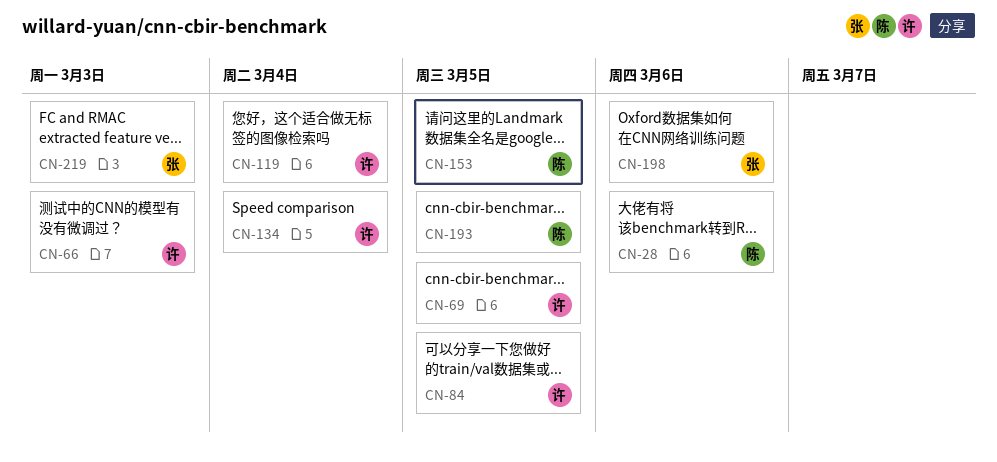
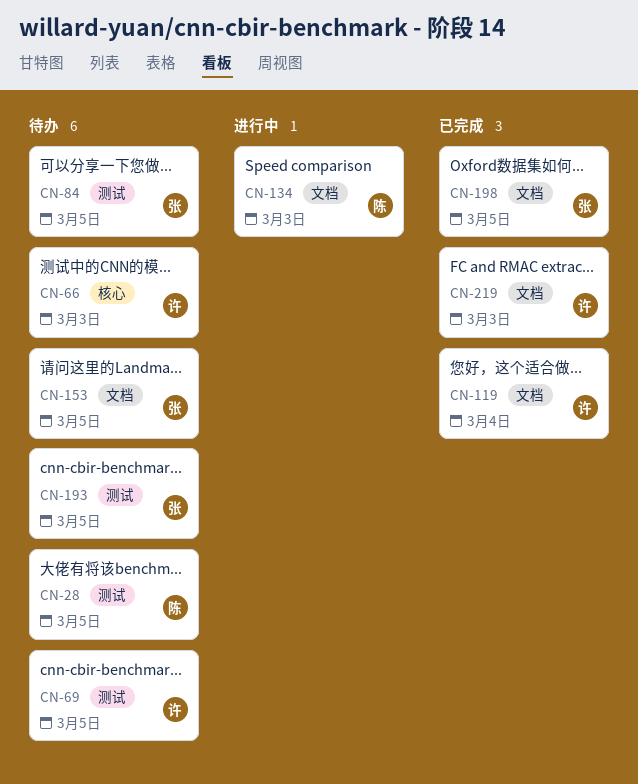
CN-28, due: Mar 6 -> Mar 5
CN-84, owner: 许 -> 张
CN-134, owner: 许 -> 陈
CN-134, due: Mar 4 -> Mar 3
CN-153, owner: 陈 -> 张
CN-193, owner: 陈 -> 张
CN-198, due: Mar 6 -> Mar 5
CN-219, owner: 张 -> 许

